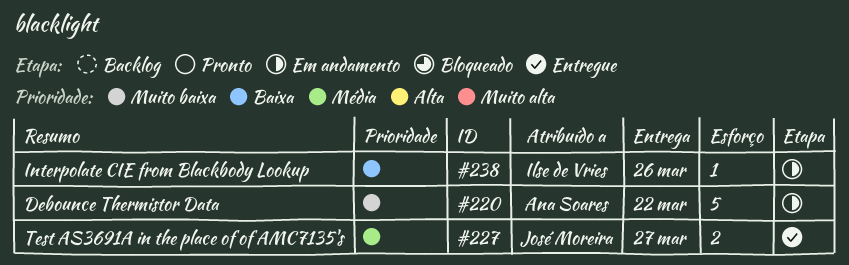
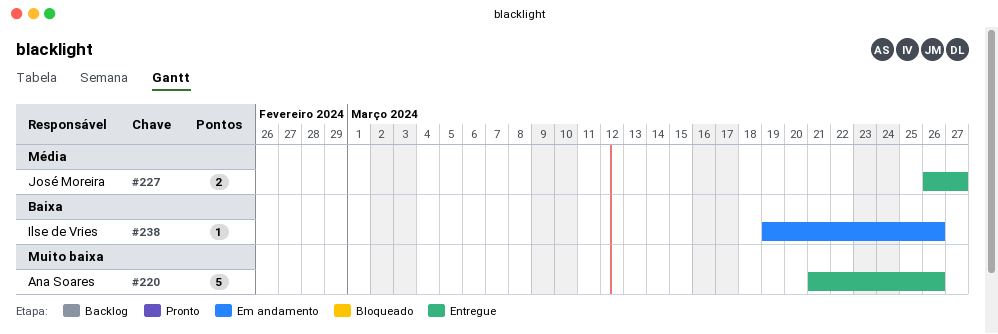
#220, status: Em andamento -> Entregue
#220, due: Mar 22 -> Mar 26

